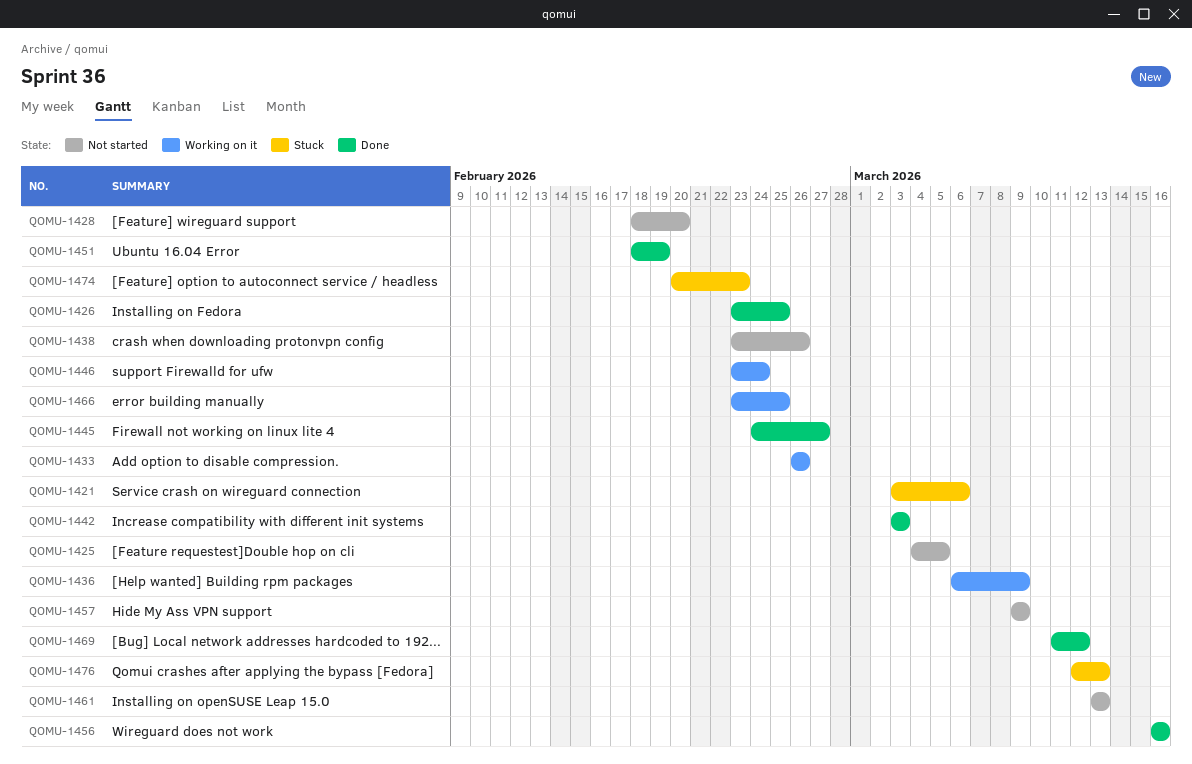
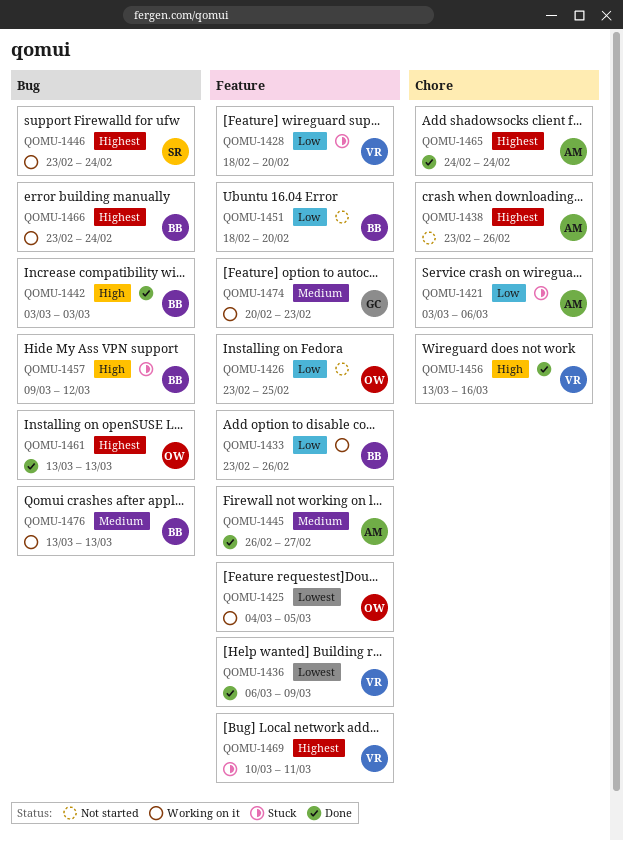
QOMU-1425, status: Not started -> Working on it
QOMU-1426, status: Done -> Not started
QOMU-1428, status: Not started -> Stuck
QOMU-1433, start: Feb 26 -> Feb 23
QOMU-1436, status: Working on it -> Done
QOMU-1445, start: Feb 24 -> Feb 26
QOMU-1451, status: Done -> Not started
QOMU-1451, due: Feb 19 -> Feb 20
QOMU-1456, start: Mar 16 -> Mar 13
QOMU-1457, status: Not started -> Stuck
QOMU-1457, due: Mar 9 -> Mar 12
QOMU-1461, status: Not started -> Done
QOMU-1465: none -> present
QOMU-1466, due: Feb 25 -> Feb 24
QOMU-1469, status: Done -> Stuck
QOMU-1469, start: Mar 11 -> Mar 10
QOMU-1469, due: Mar 12 -> Mar 11
QOMU-1474, status: Stuck -> Working on it
QOMU-1476, status: Stuck -> Working on it
QOMU-1476, start: Mar 12 -> Mar 13

